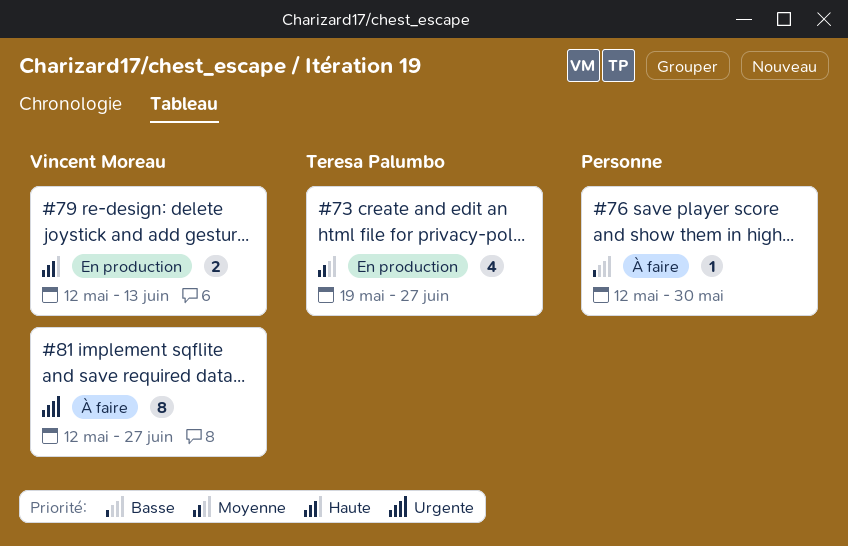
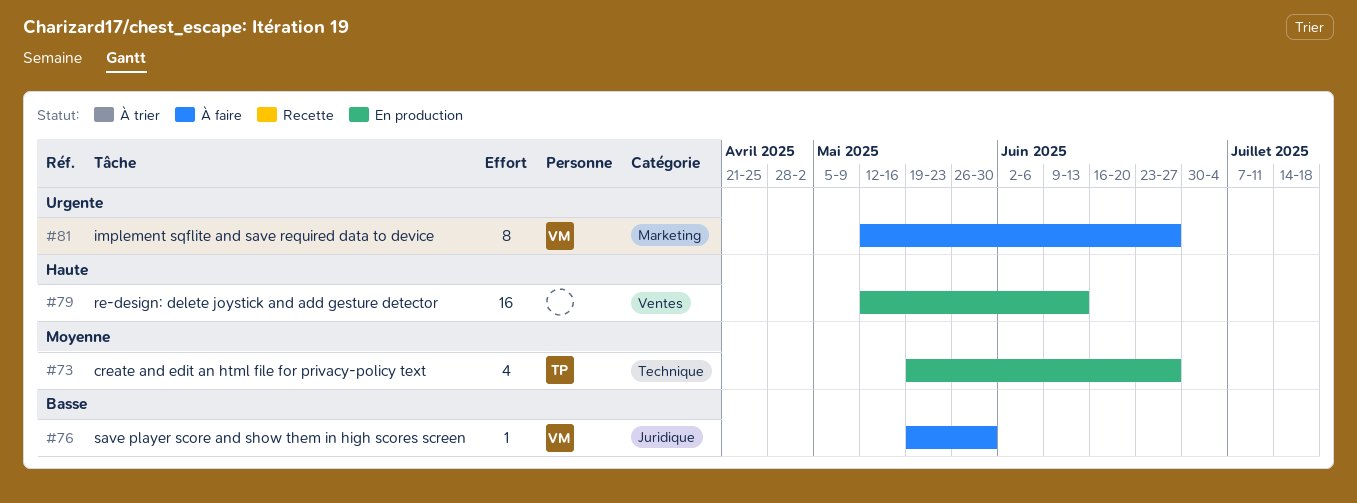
#76, owner: none -> Vincent Moreau
#76, start: May 12 -> May 19
#79, owner: Vincent Moreau -> none
#79, estimate: 2 -> 16

